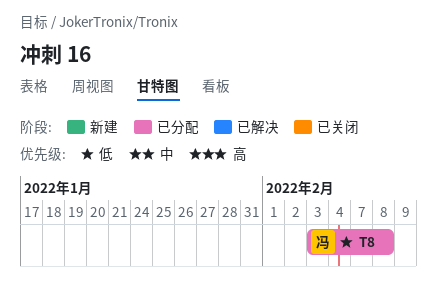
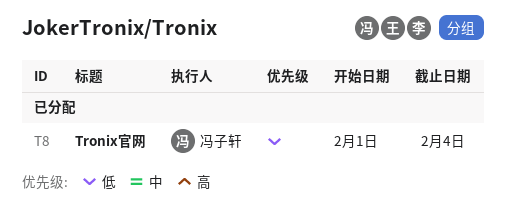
T8, start: Feb 3 -> Feb 1
T8, due: Feb 8 -> Feb 4

